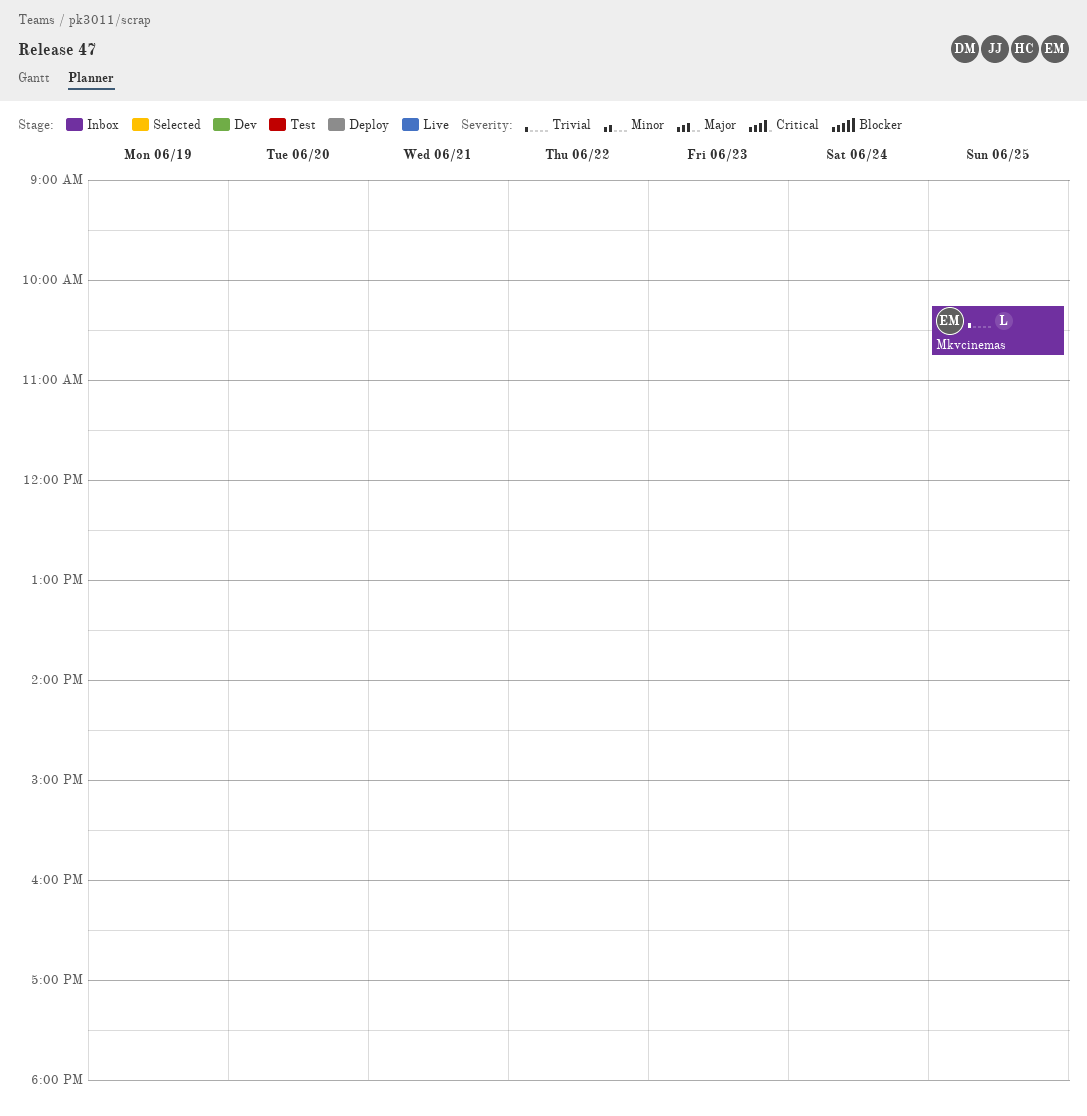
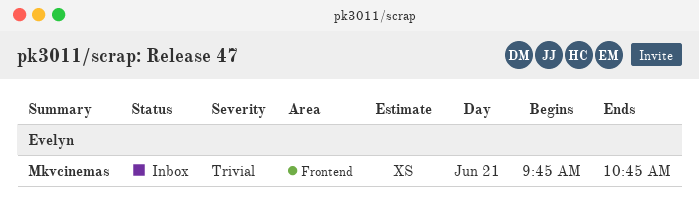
Mkvcinemas, estimate: L -> XS
Mkvcinemas, day: Jun 25 -> Jun 21
Mkvcinemas, begins: 10:15 -> 09:45

